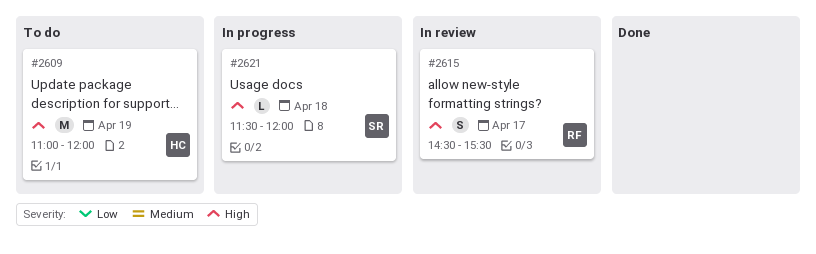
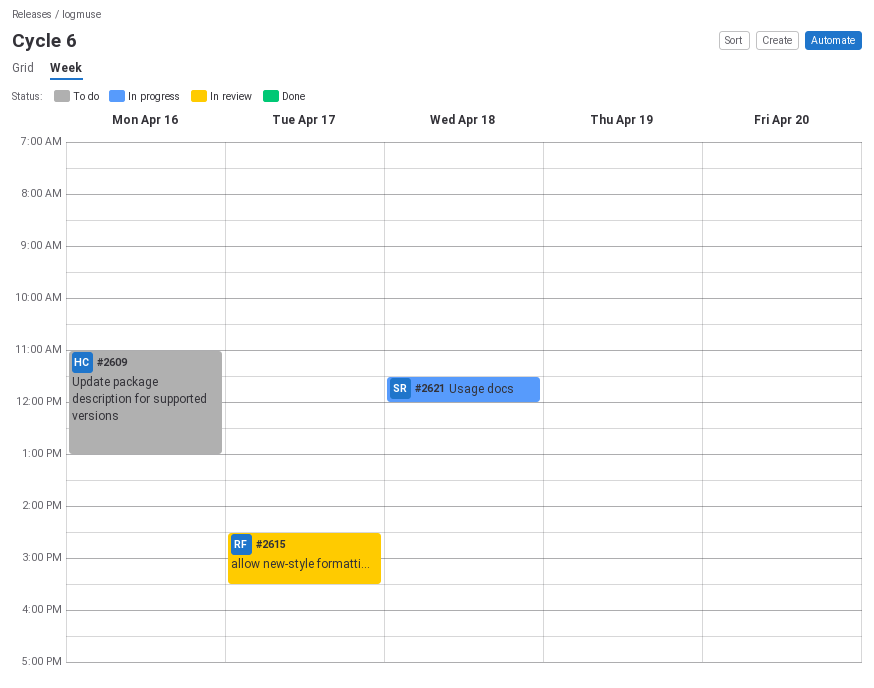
#2609, day: Apr 19 -> Apr 16
#2609, ends: 12:00 -> 13:00

